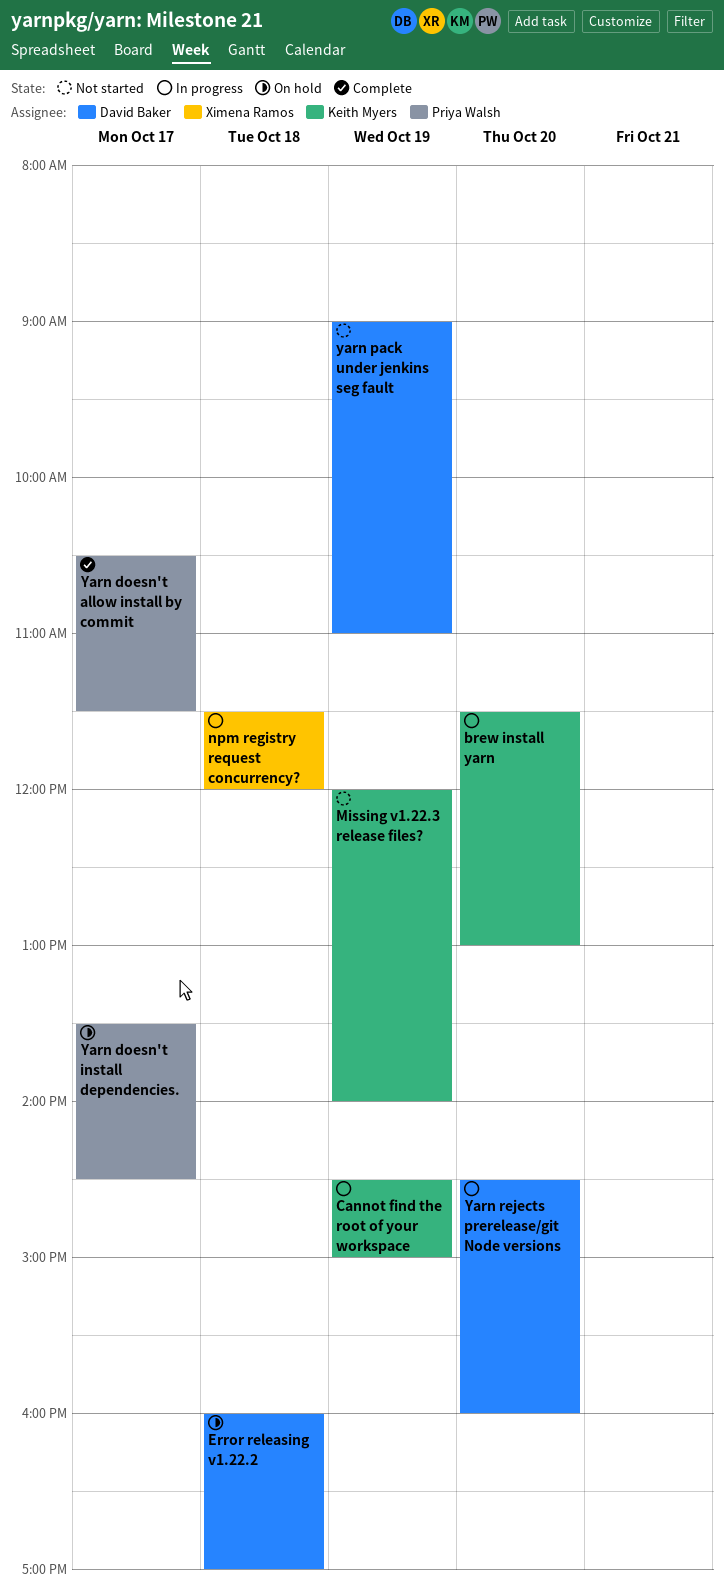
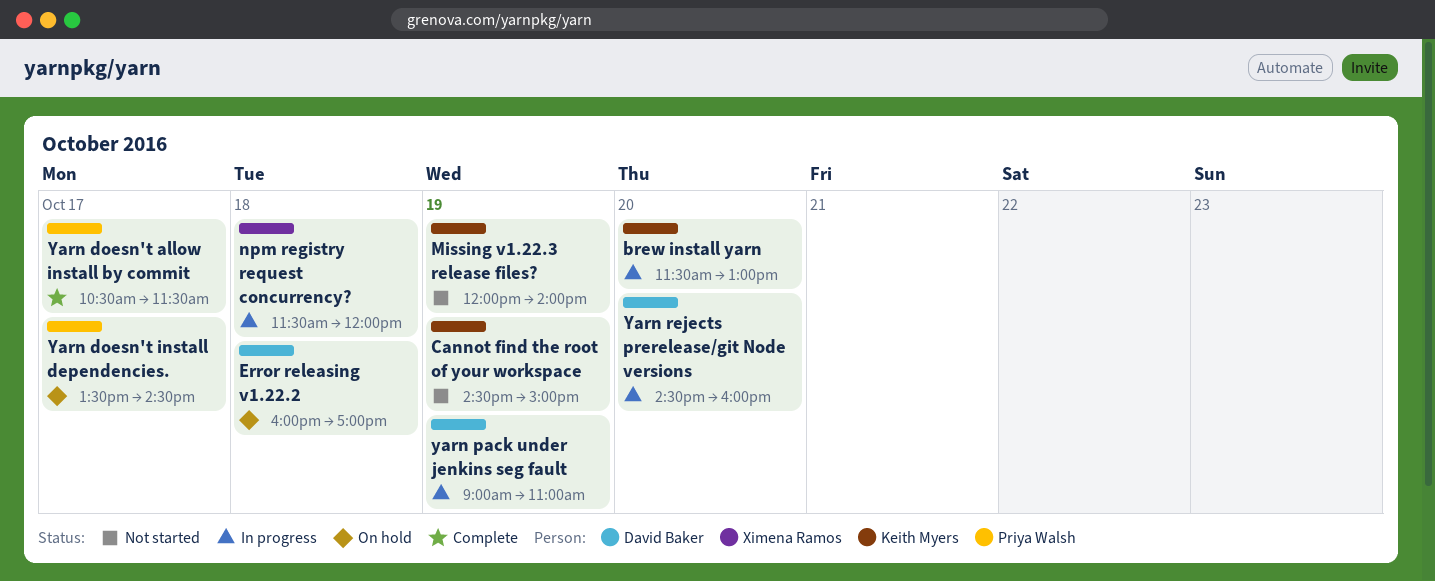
Cannot find the root of your workspace, status: In progress -> Not started
yarn pack under jenkins seg fault, status: Not started -> In progress

